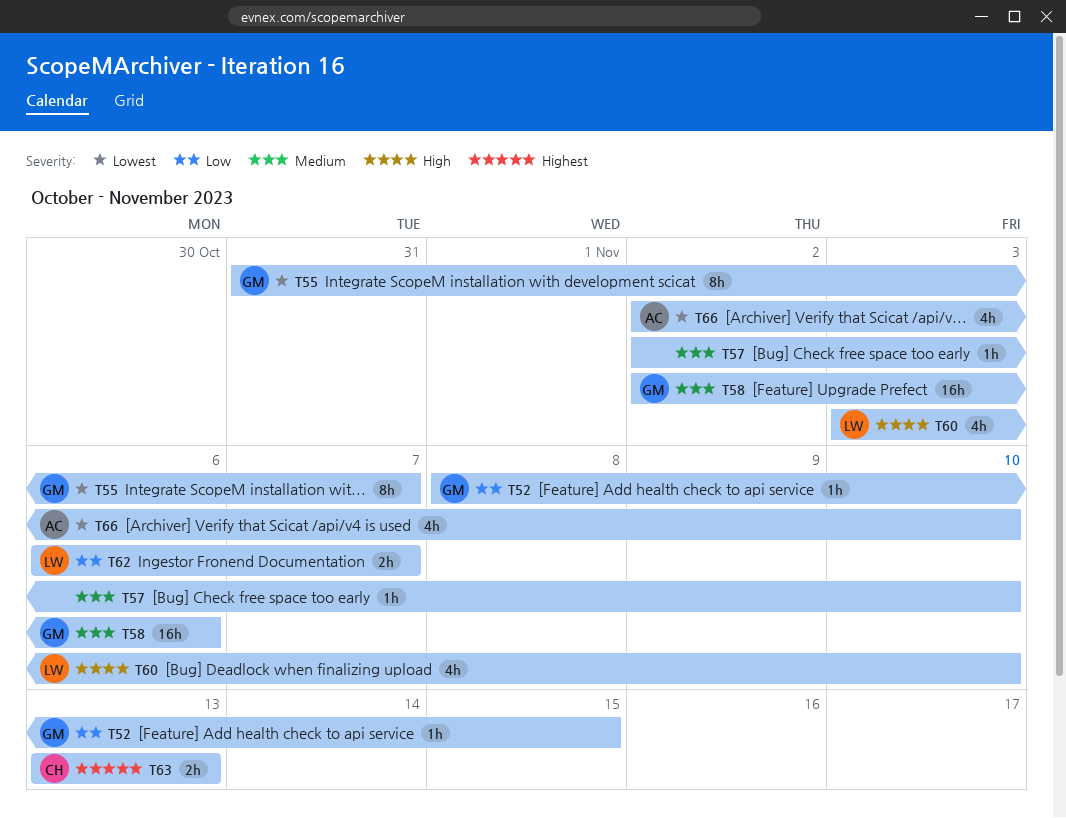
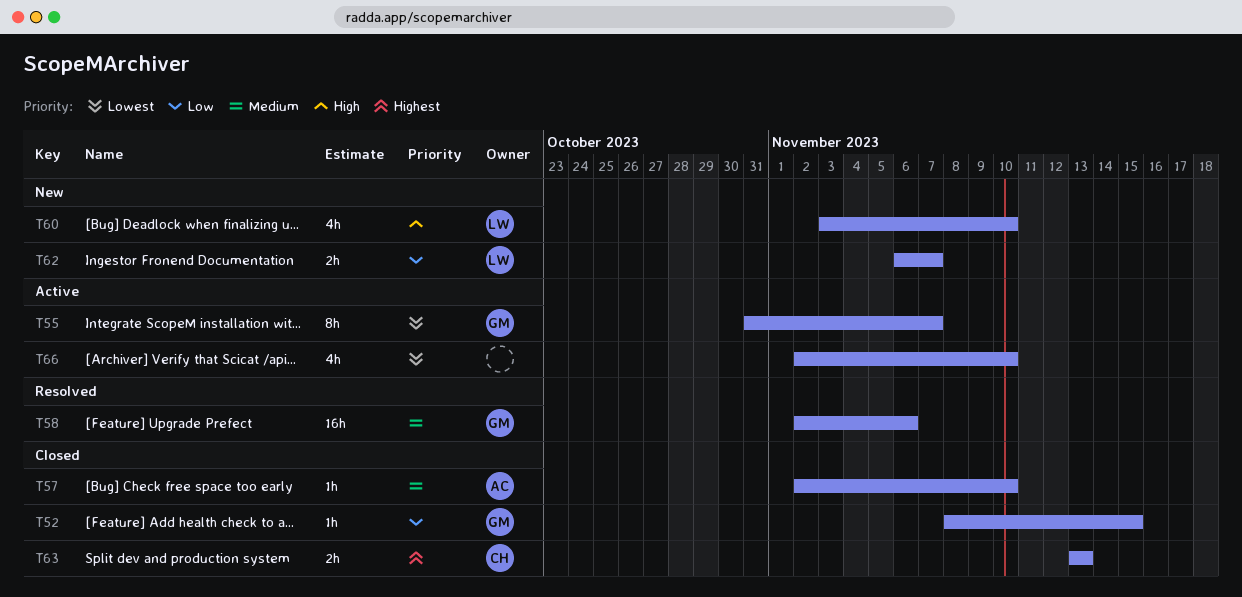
T57, owner: none -> AC
T66, owner: AC -> none

